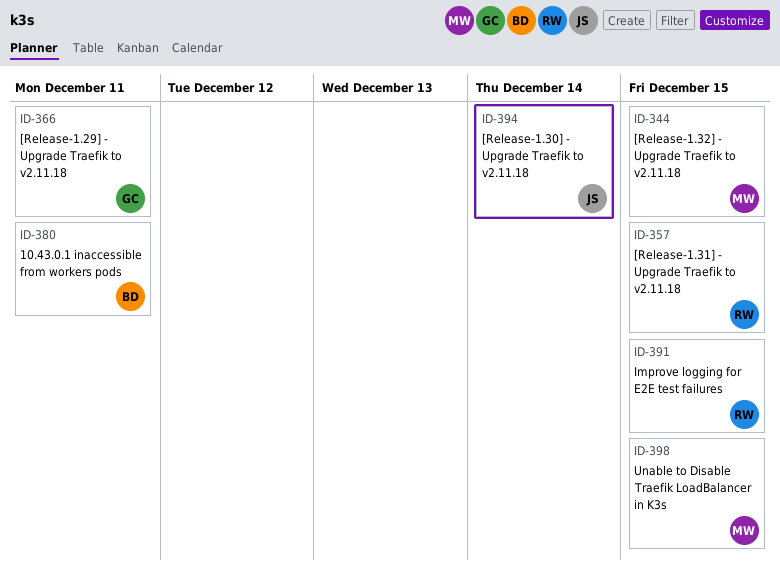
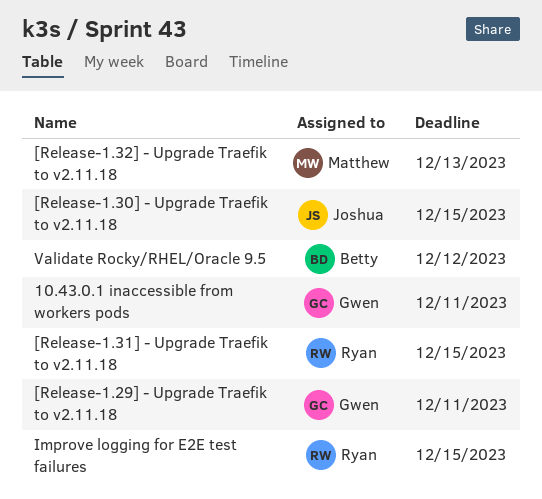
10.43.0.1 inaccessible from workers pods, owner: Betty -> Gwen
[Release-1.30] - Upgrade Traefik to v2.11.18, due: Dec 14 -> Dec 15
[Release-1.32] - Upgrade Traefik to v2.11.18, due: Dec 15 -> Dec 13
Unable to Disable Traefik LoadBalancer in K3s: present -> none
Validate Rocky/RHEL/Oracle 9.5: none -> present

